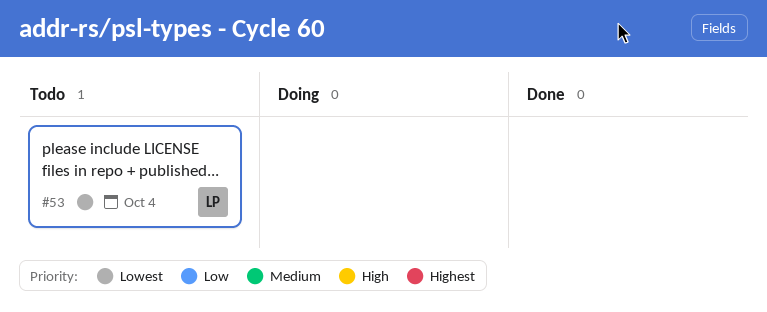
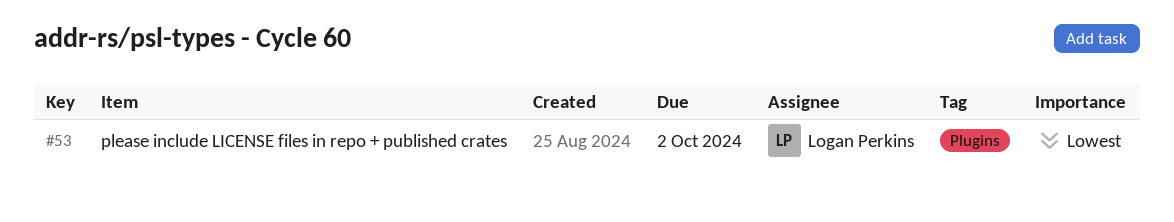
#53, due: Oct 4 -> Oct 2

